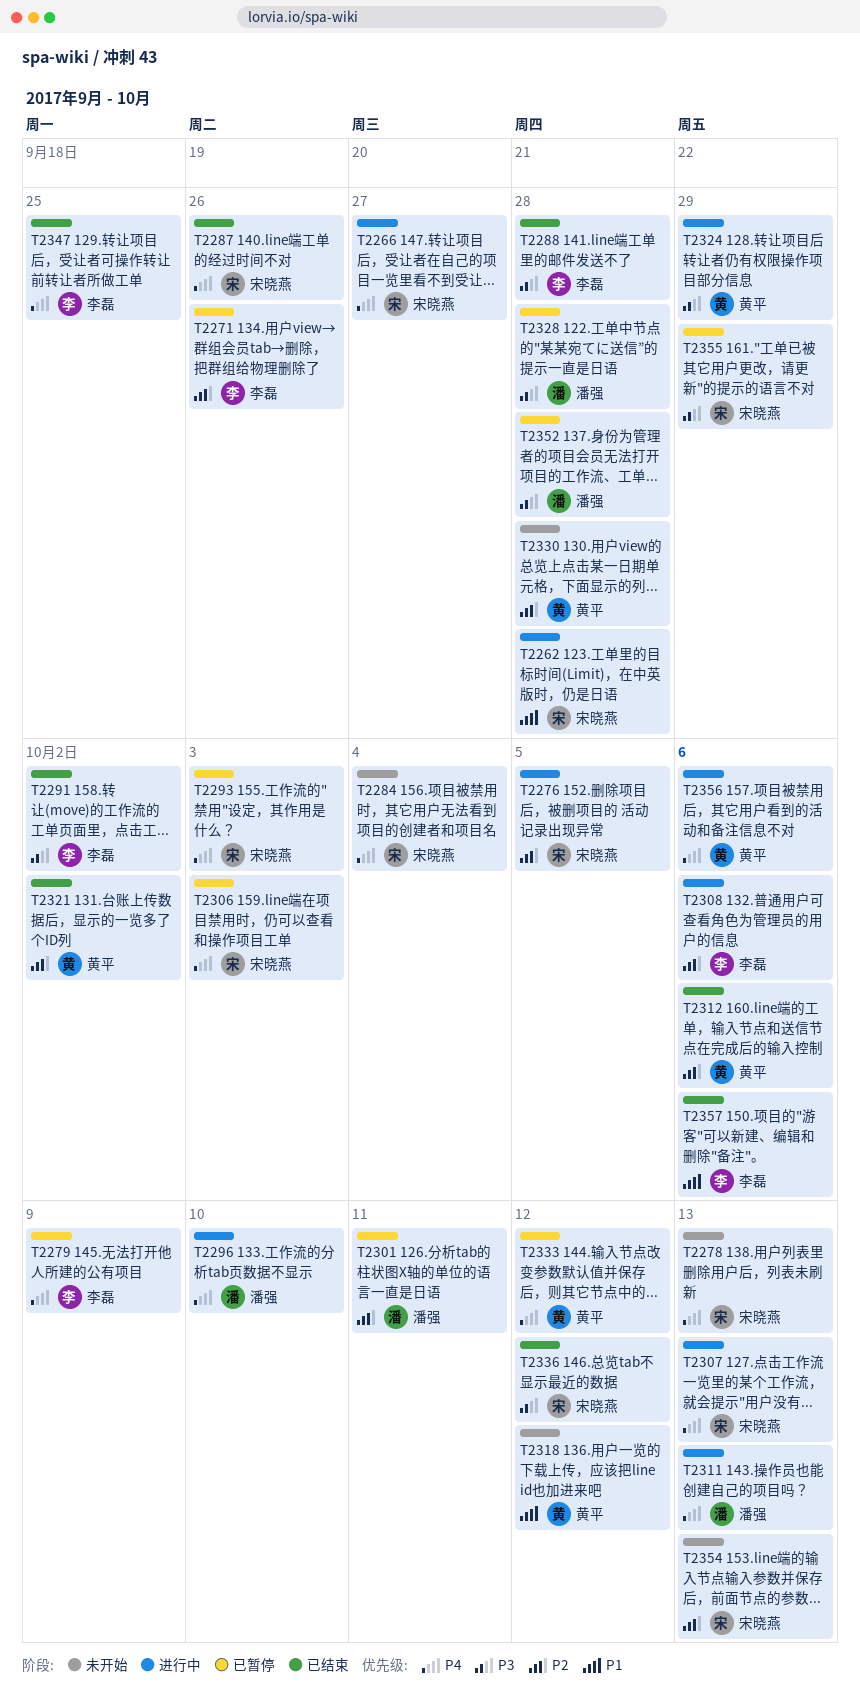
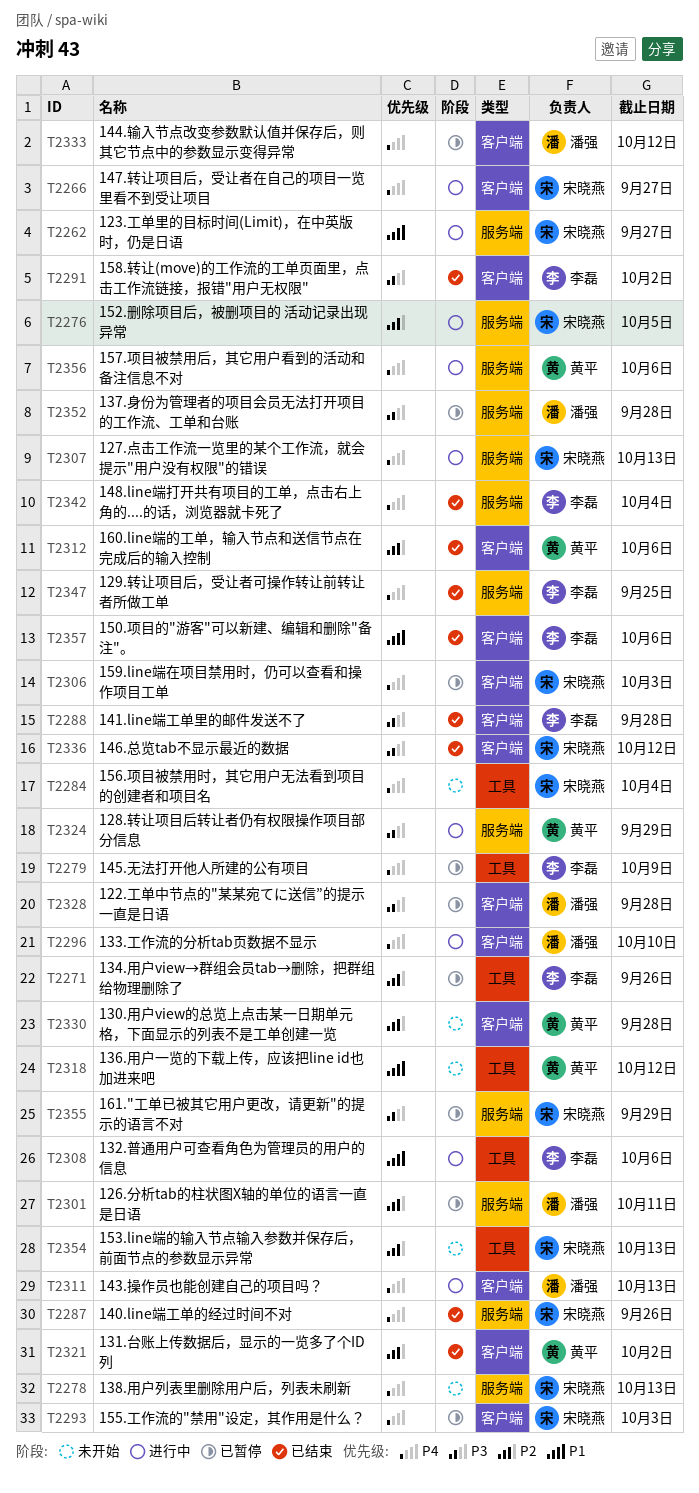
T2262, due: Sep 28 -> Sep 27
T2308, priority: P2 -> P1
T2333, owner: 黄平 -> 潘强
T2342: none -> present

